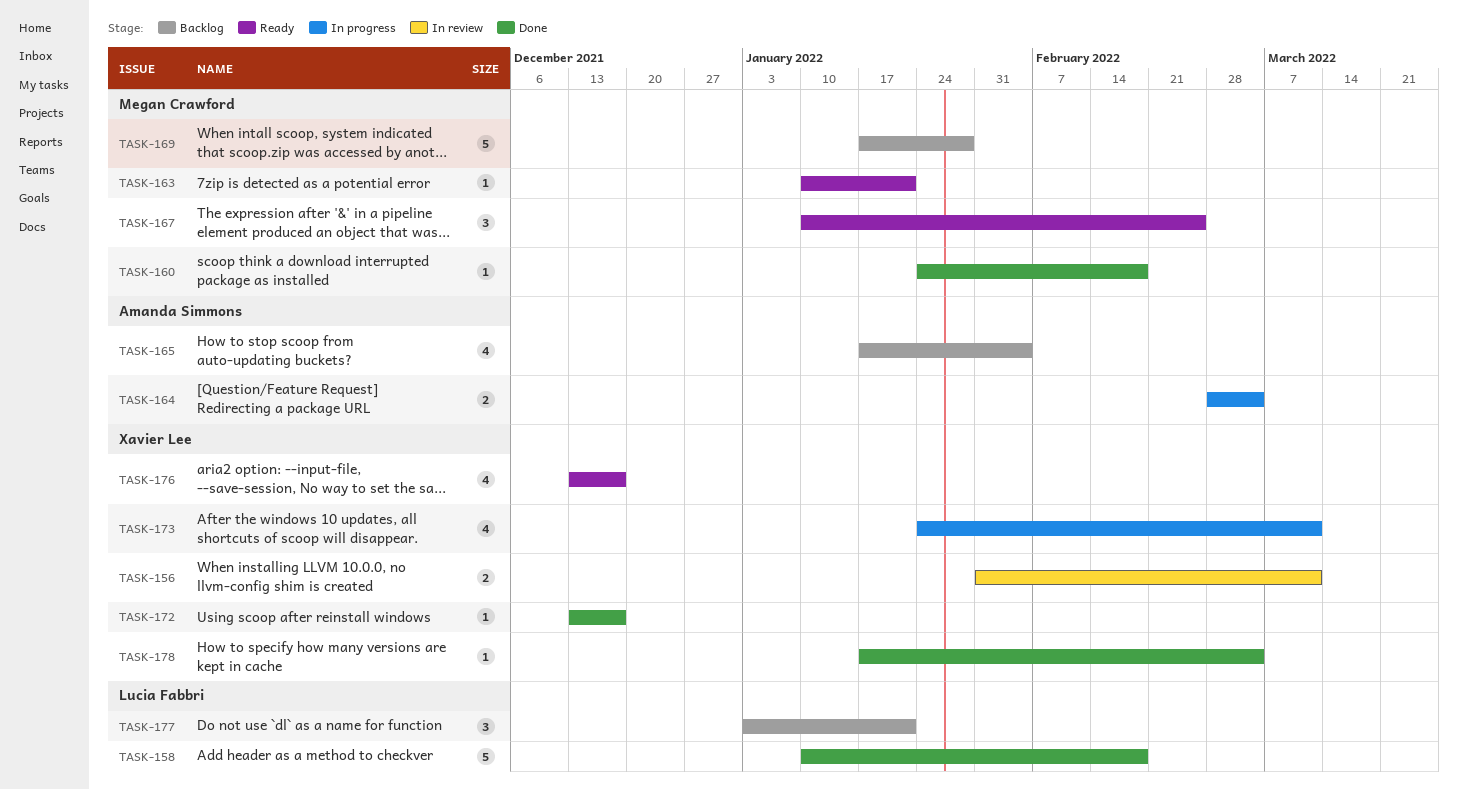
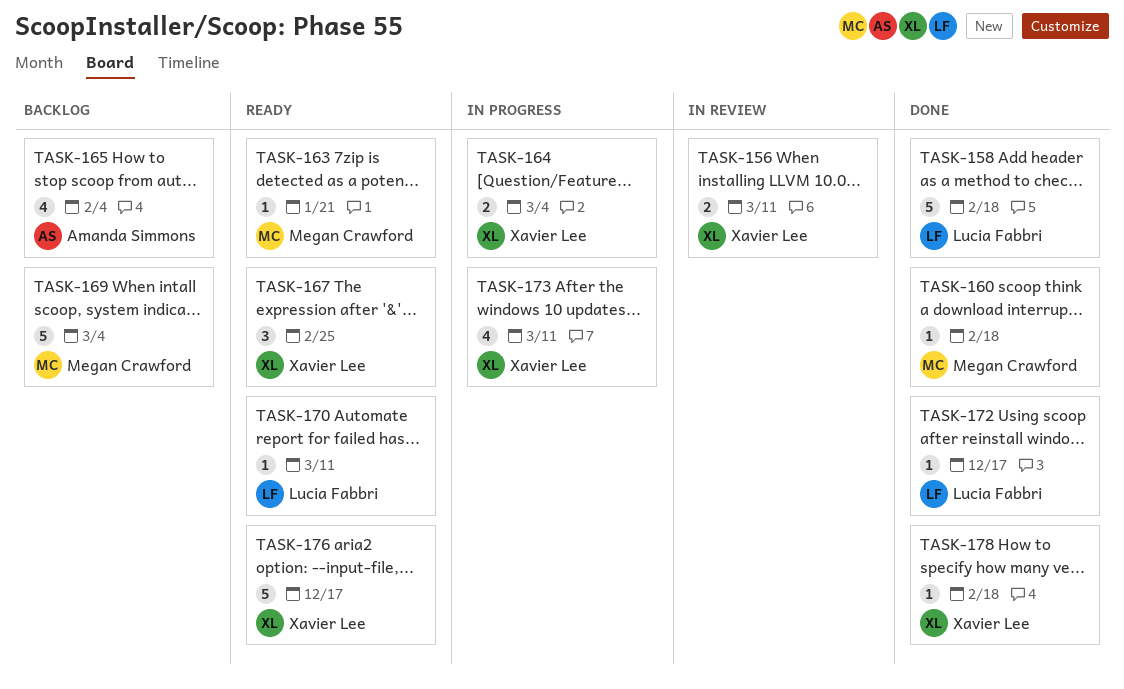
TASK-164, owner: Amanda Simmons -> Xavier Lee
TASK-167, owner: Megan Crawford -> Xavier Lee
TASK-169, due: Jan 28 -> Mar 4
TASK-170: none -> present
TASK-172, owner: Xavier Lee -> Lucia Fabbri
TASK-176, estimate: 4 -> 5
TASK-177: present -> none
TASK-178, due: Mar 4 -> Feb 18

